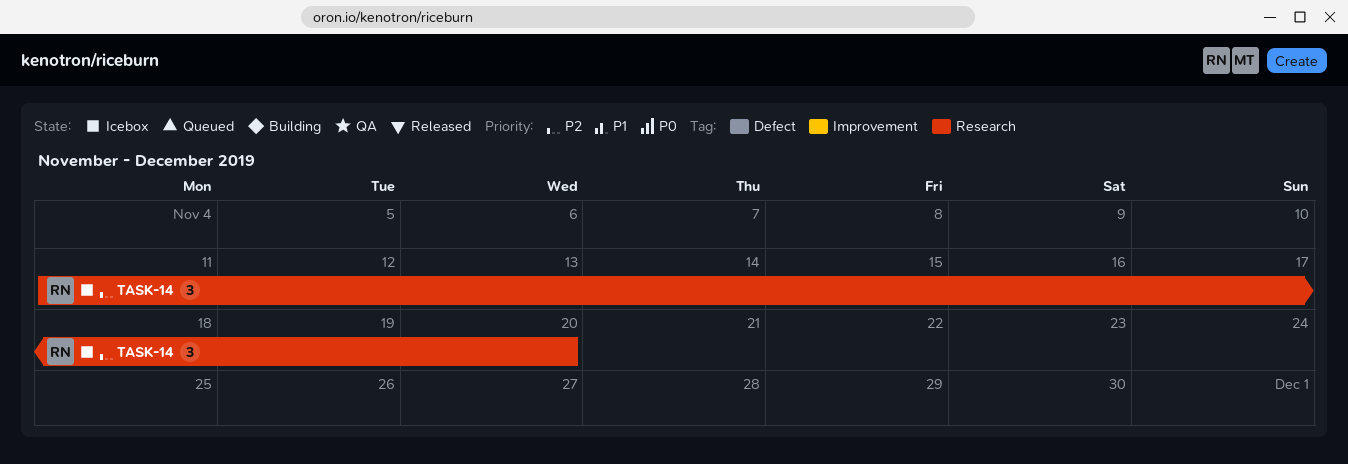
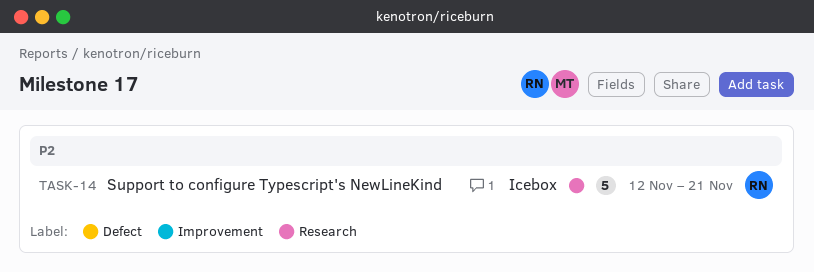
TASK-14, estimate: 3 -> 5
TASK-14, start: Nov 11 -> Nov 12
TASK-14, due: Nov 20 -> Nov 21

